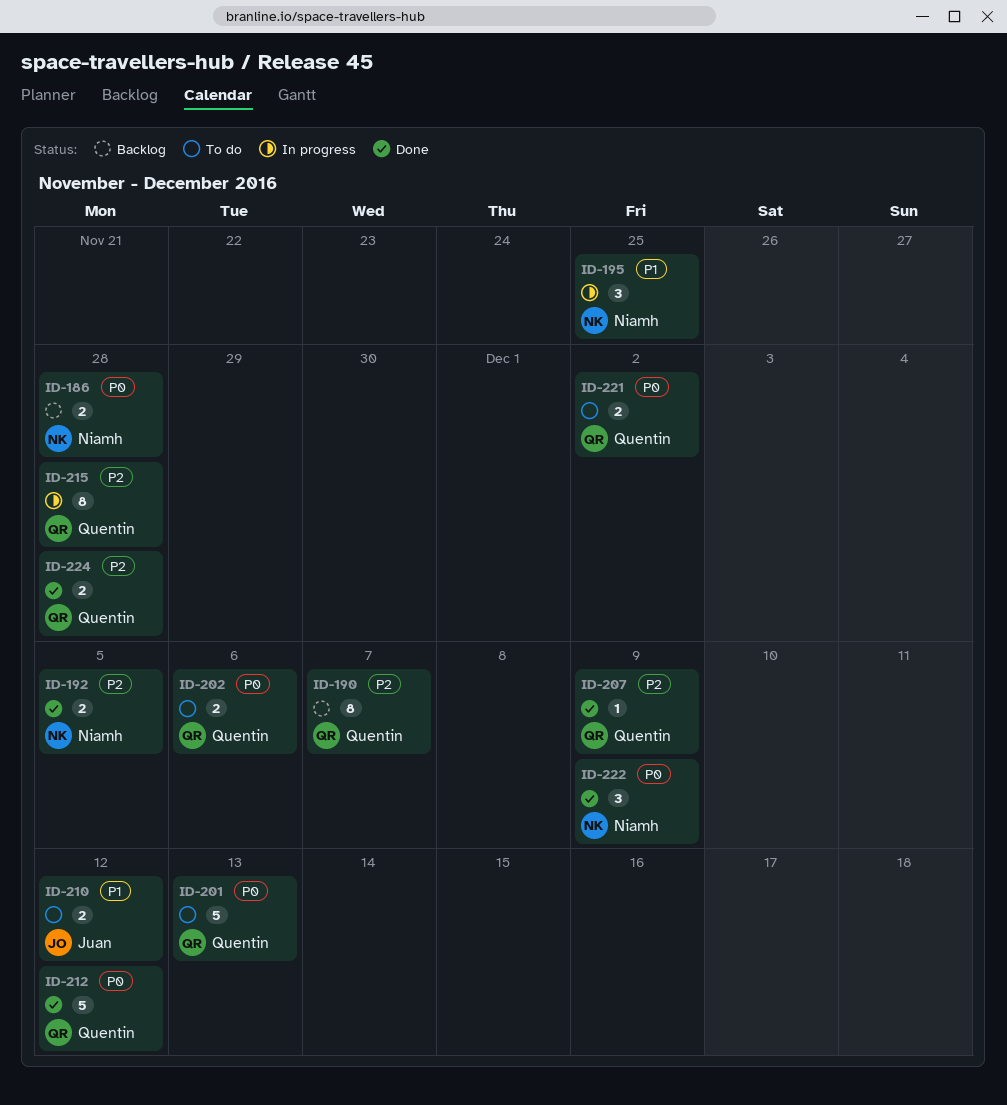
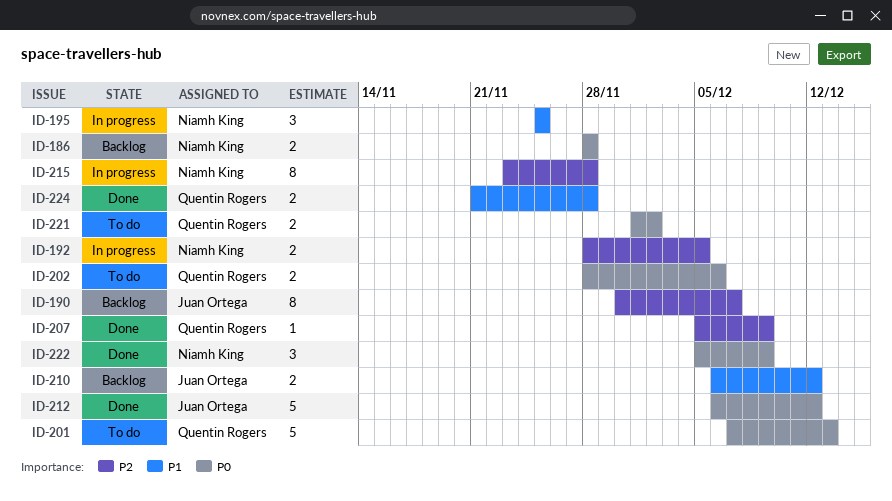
ID-190, owner: Quentin Rogers -> Juan Ortega
ID-192, status: Done -> In progress
ID-210, status: To do -> Backlog
ID-212, owner: Quentin Rogers -> Juan Ortega
ID-215, owner: Quentin Rogers -> Niamh King
ID-224, priority: P2 -> P1

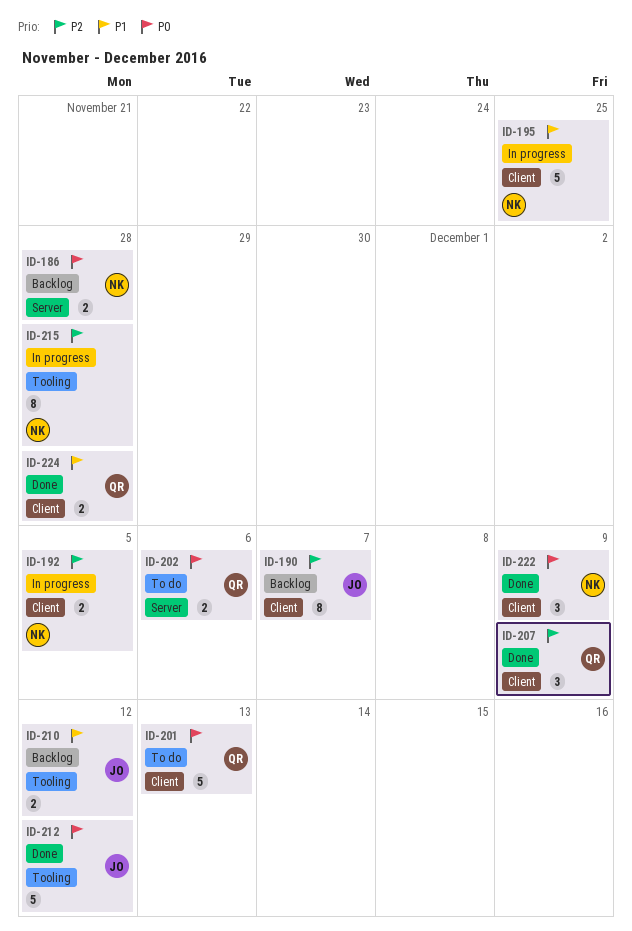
ID-195, estimate: 3 -> 5
ID-207, estimate: 1 -> 3
ID-221: present -> none

